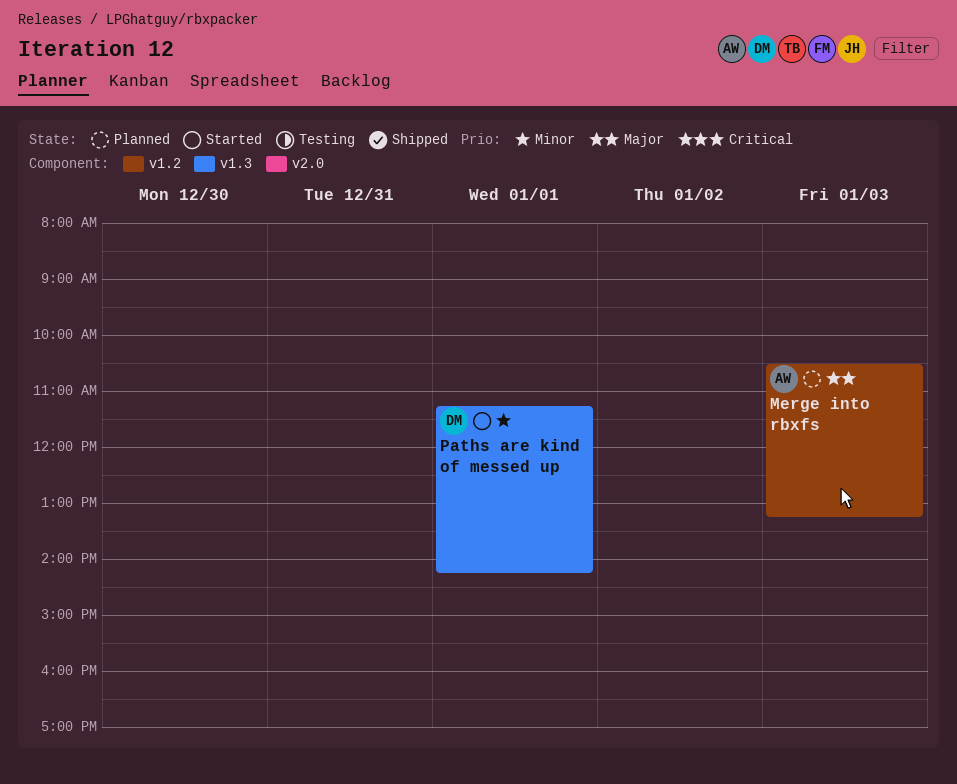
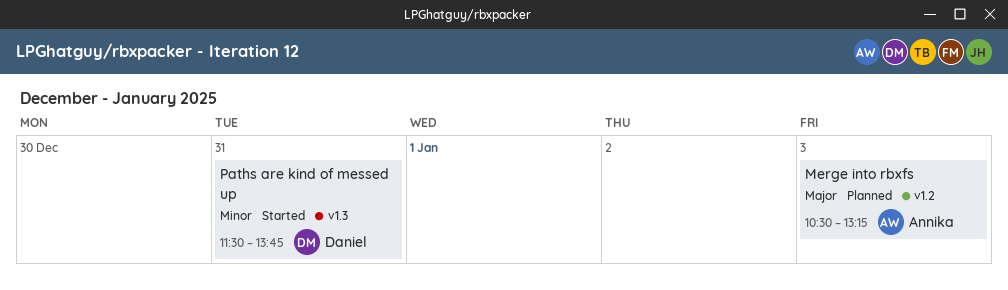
Paths are kind of messed up, day: Jan 1 -> Dec 31
Paths are kind of messed up, begins: 11:15 -> 11:30
Paths are kind of messed up, ends: 14:15 -> 13:45

